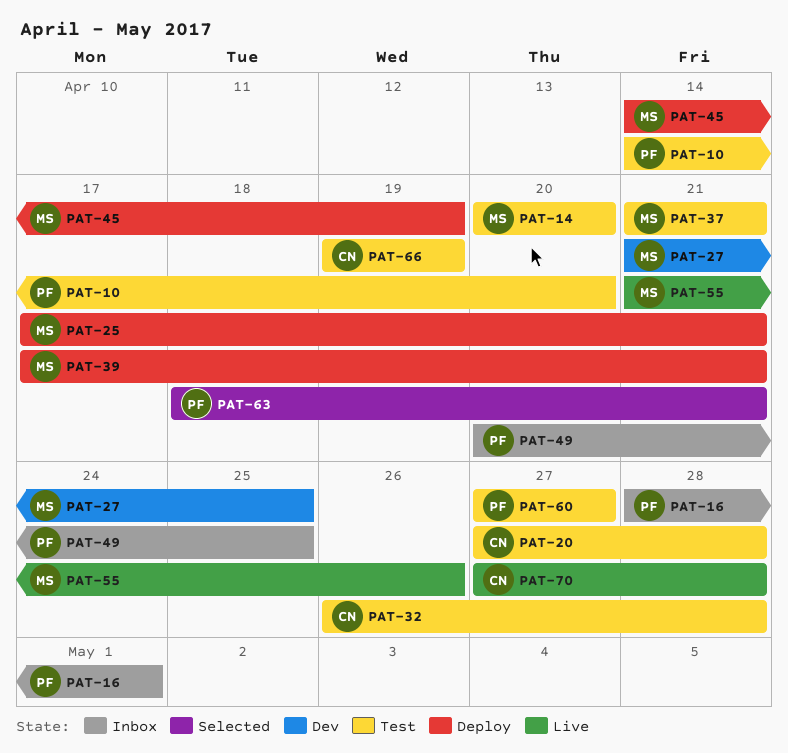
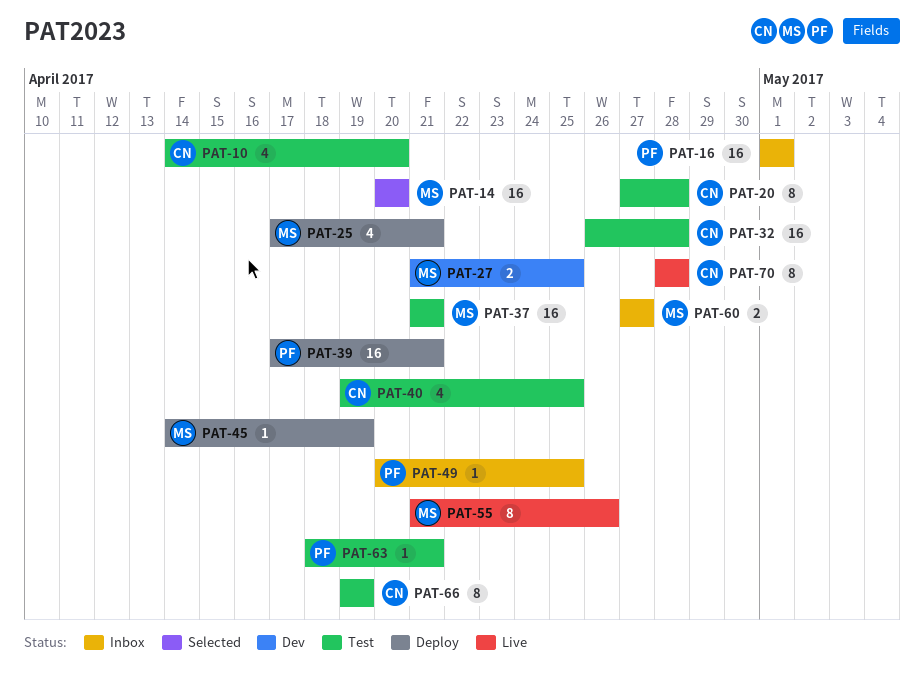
PAT-10, owner: PF -> CN
PAT-14, status: Test -> Selected
PAT-16, start: Apr 28 -> May 1
PAT-39, owner: MS -> PF
PAT-40: none -> present
PAT-60, status: Test -> Inbox
PAT-60, owner: PF -> MS
PAT-63, status: Selected -> Test
PAT-70, start: Apr 27 -> Apr 28

